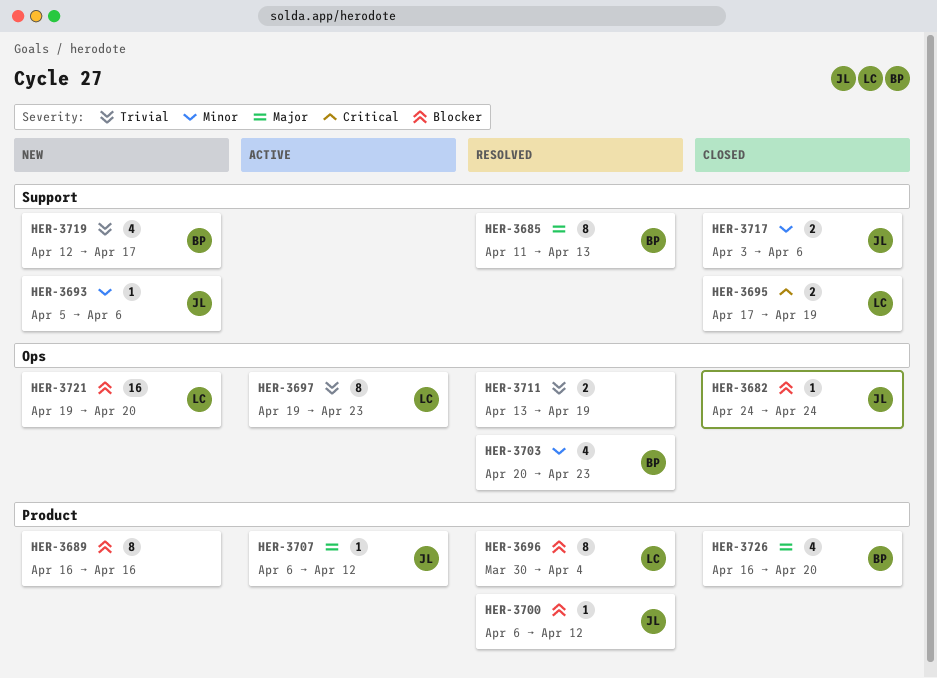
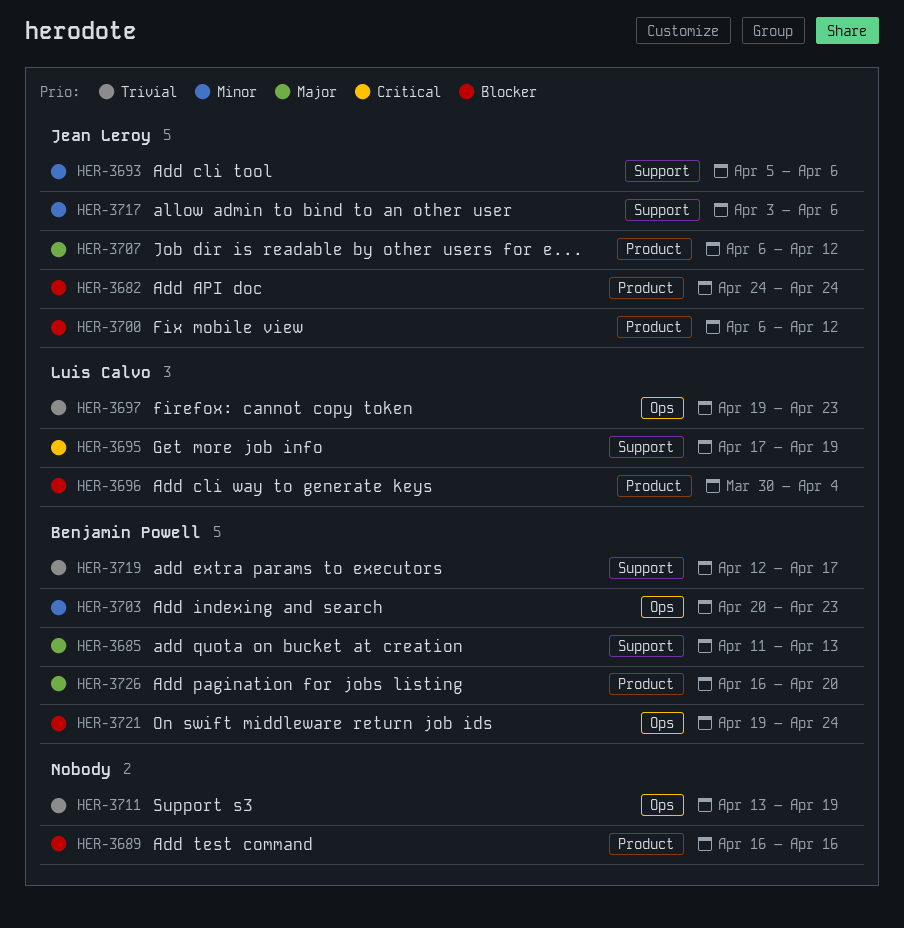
HER-3682, label: Ops -> Product
HER-3721, owner: Luis Calvo -> Benjamin Powell
HER-3721, due: Apr 20 -> Apr 24

